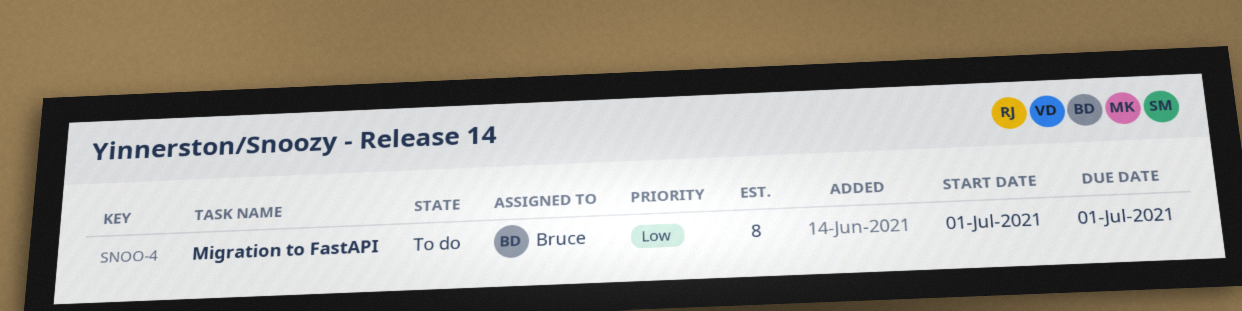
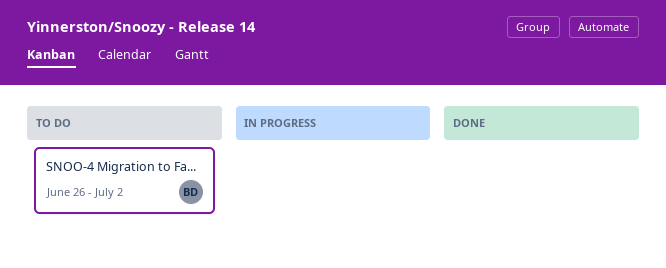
SNOO-4, start: Jul 1 -> Jun 26
SNOO-4, due: Jul 1 -> Jul 2

